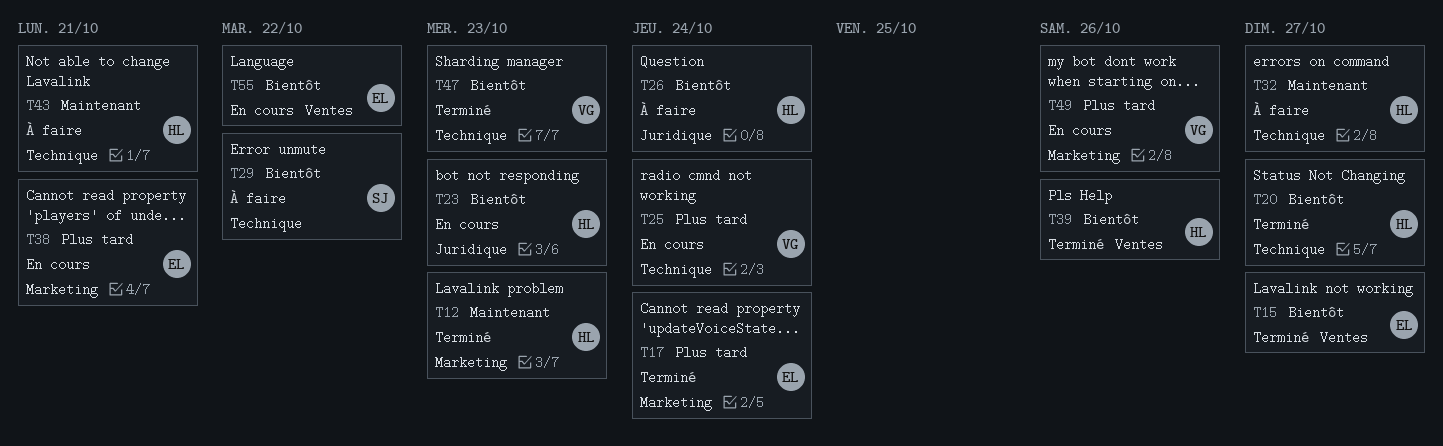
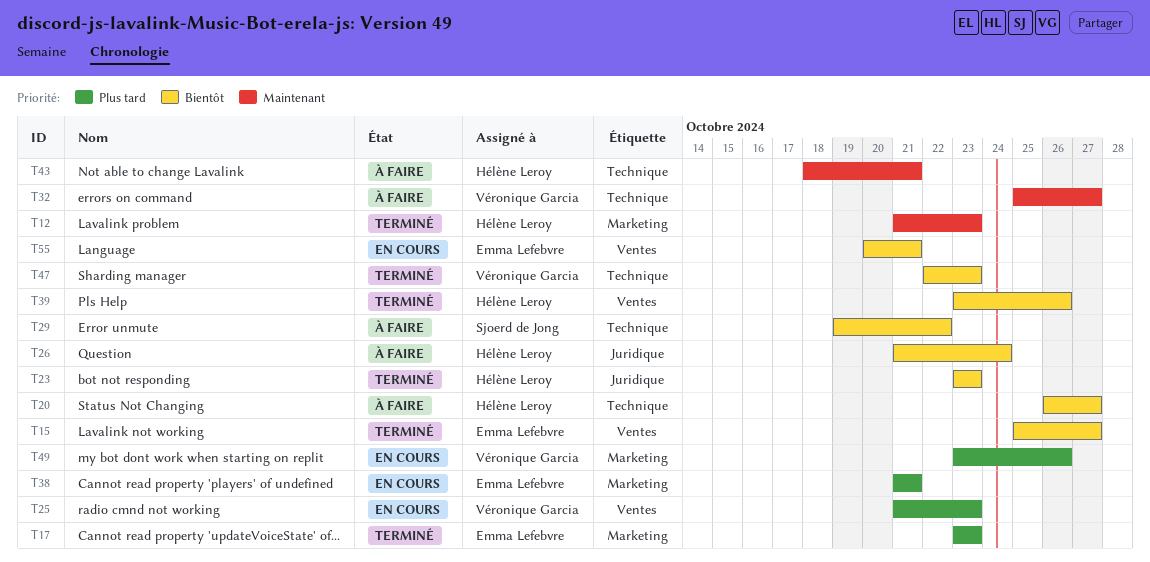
T17, due: Oct 24 -> Oct 23
T20, status: Terminé -> À faire
T23, status: En cours -> Terminé
T25, label: Technique -> Ventes
T25, due: Oct 24 -> Oct 23
T32, owner: Hélène Leroy -> Véronique Garcia
T55, due: Oct 22 -> Oct 21

